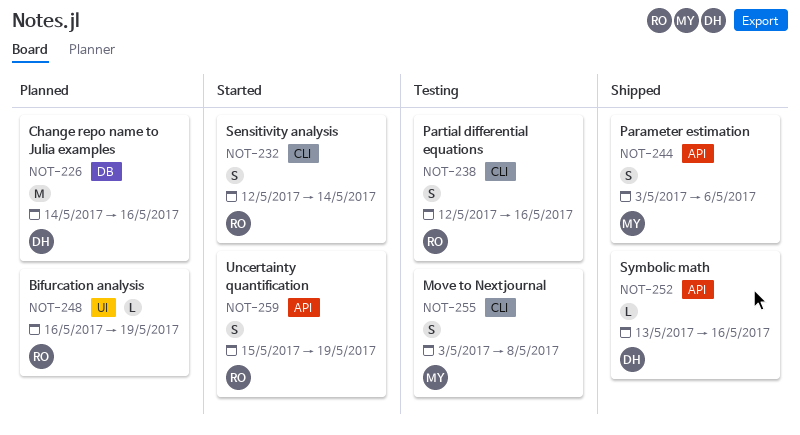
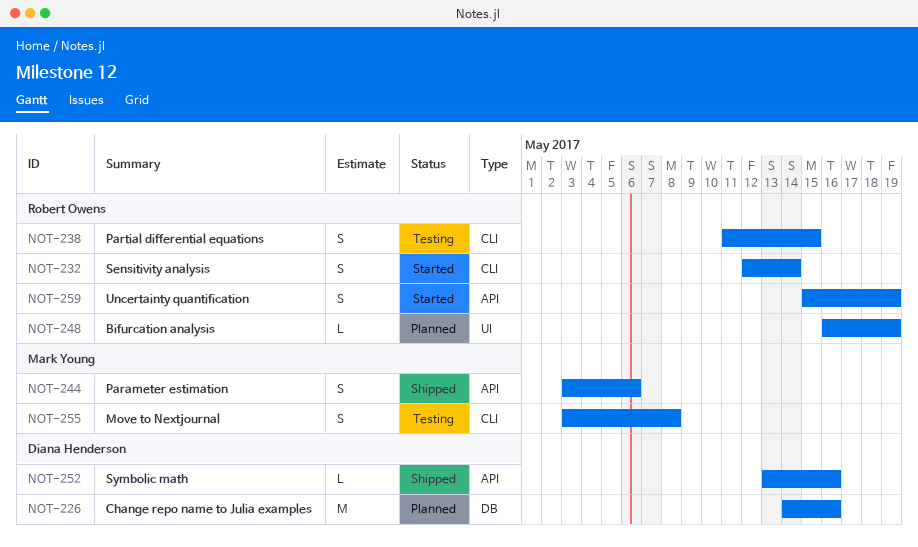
NOT-238, start: May 12 -> May 11
NOT-238, due: May 16 -> May 15

